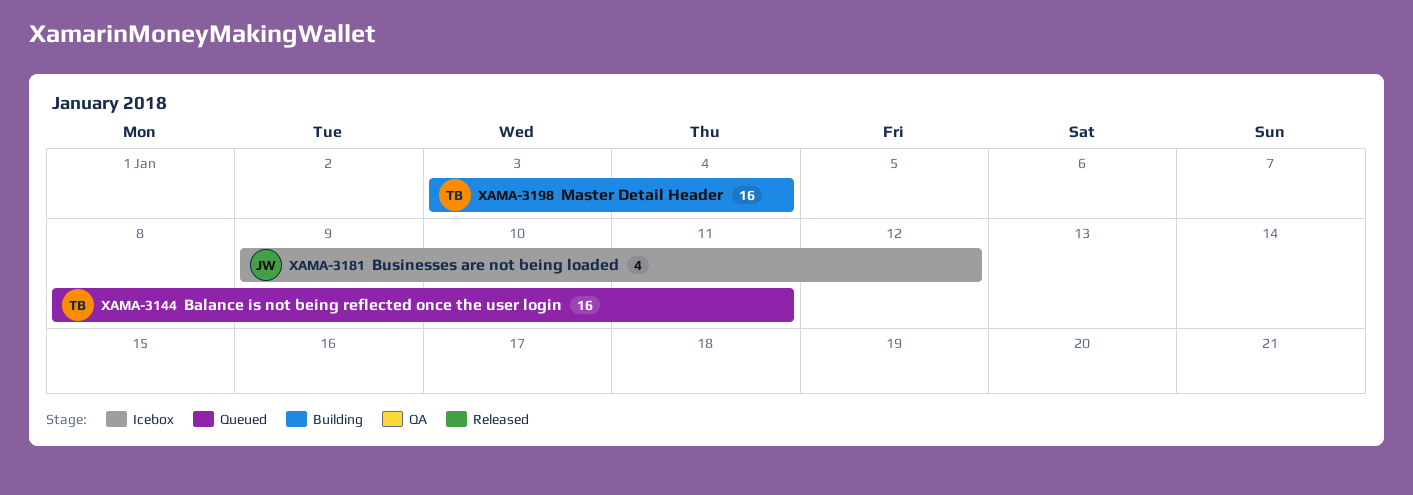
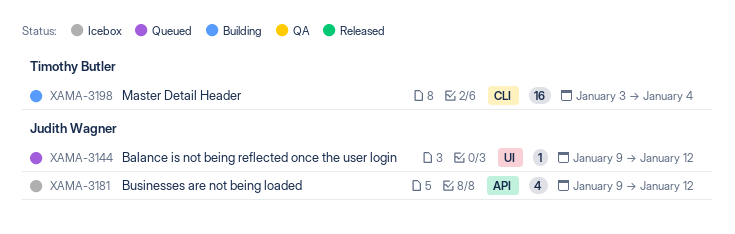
XAMA-3144, owner: Timothy Butler -> Judith Wagner
XAMA-3144, estimate: 16 -> 1
XAMA-3144, start: Jan 8 -> Jan 9
XAMA-3144, due: Jan 11 -> Jan 12

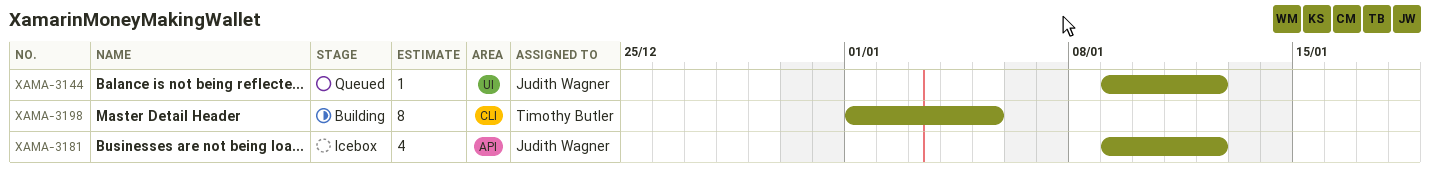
XAMA-3198, estimate: 16 -> 8
XAMA-3198, start: Jan 3 -> Jan 1
XAMA-3198, due: Jan 4 -> Jan 5

